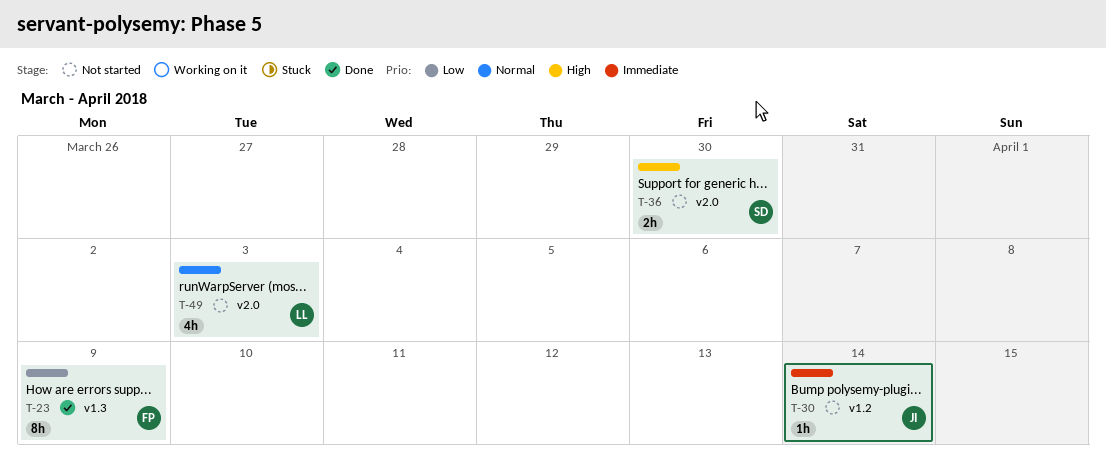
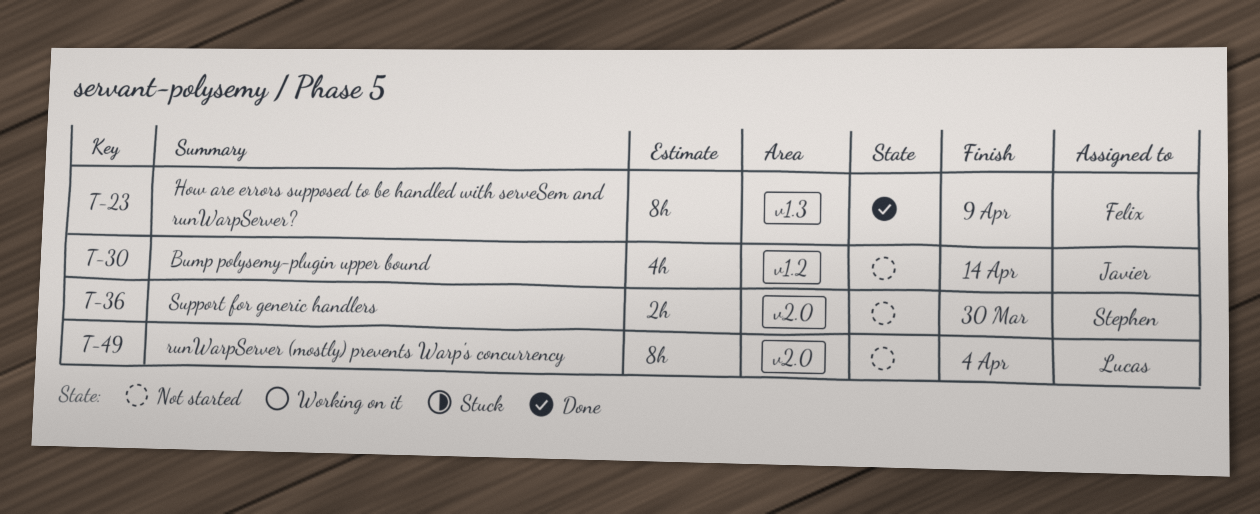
T-30, estimate: 1h -> 4h
T-49, estimate: 4h -> 8h
T-49, due: Apr 3 -> Apr 4

